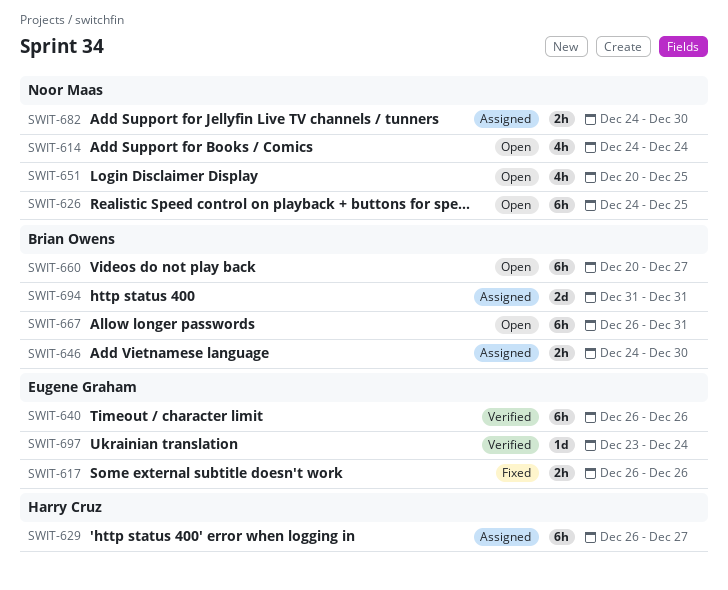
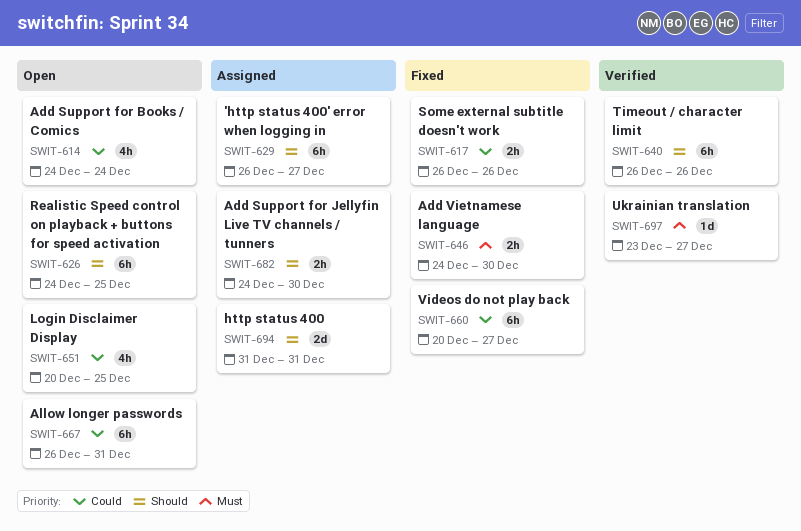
SWIT-646, status: Assigned -> Fixed
SWIT-660, status: Open -> Fixed
SWIT-697, due: Dec 24 -> Dec 27

